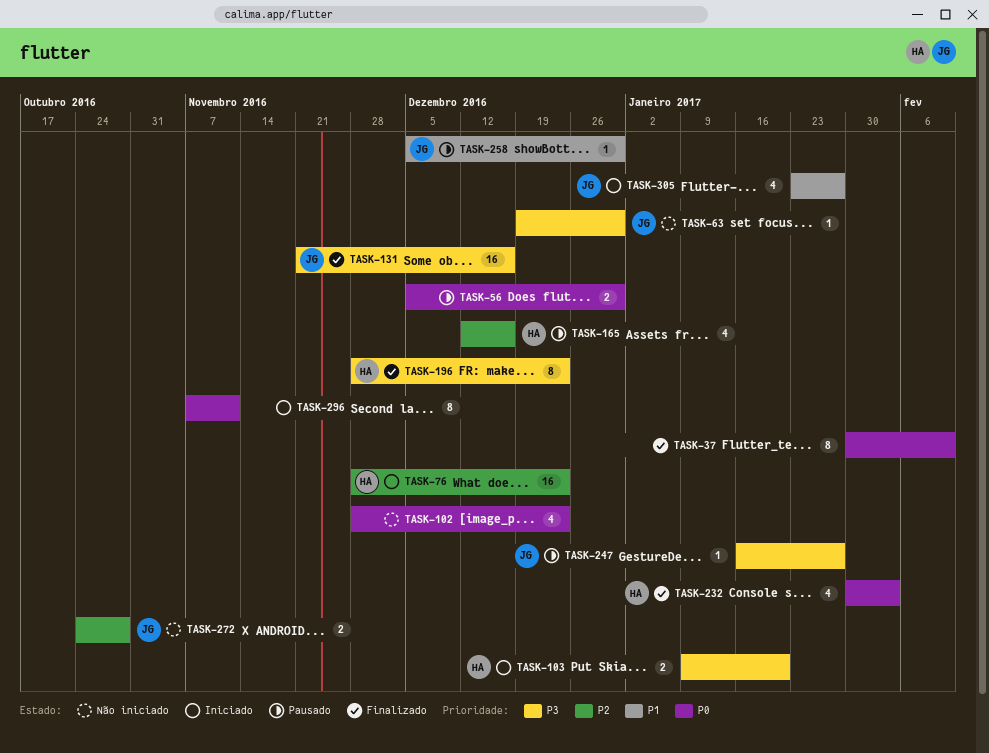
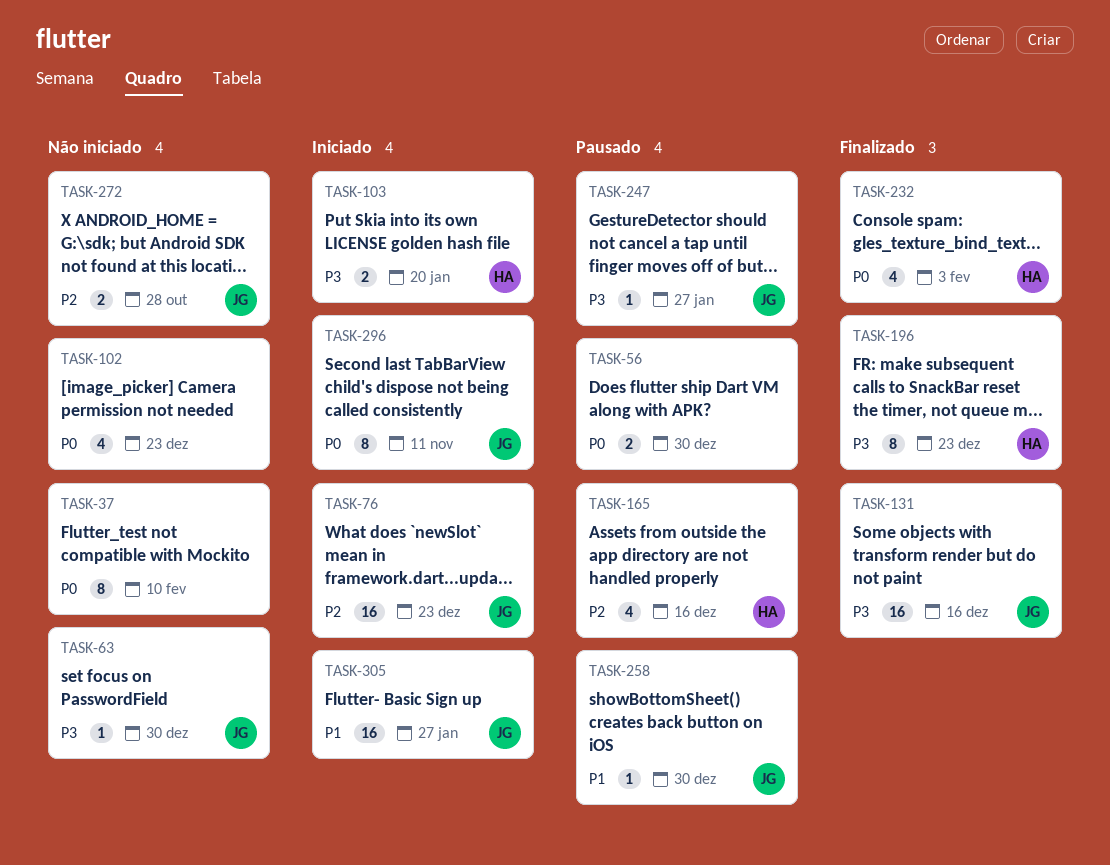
TASK-37, status: Finalizado -> Não iniciado
TASK-76, owner: HA -> JG
TASK-296, owner: none -> JG
TASK-305, estimate: 4 -> 16

